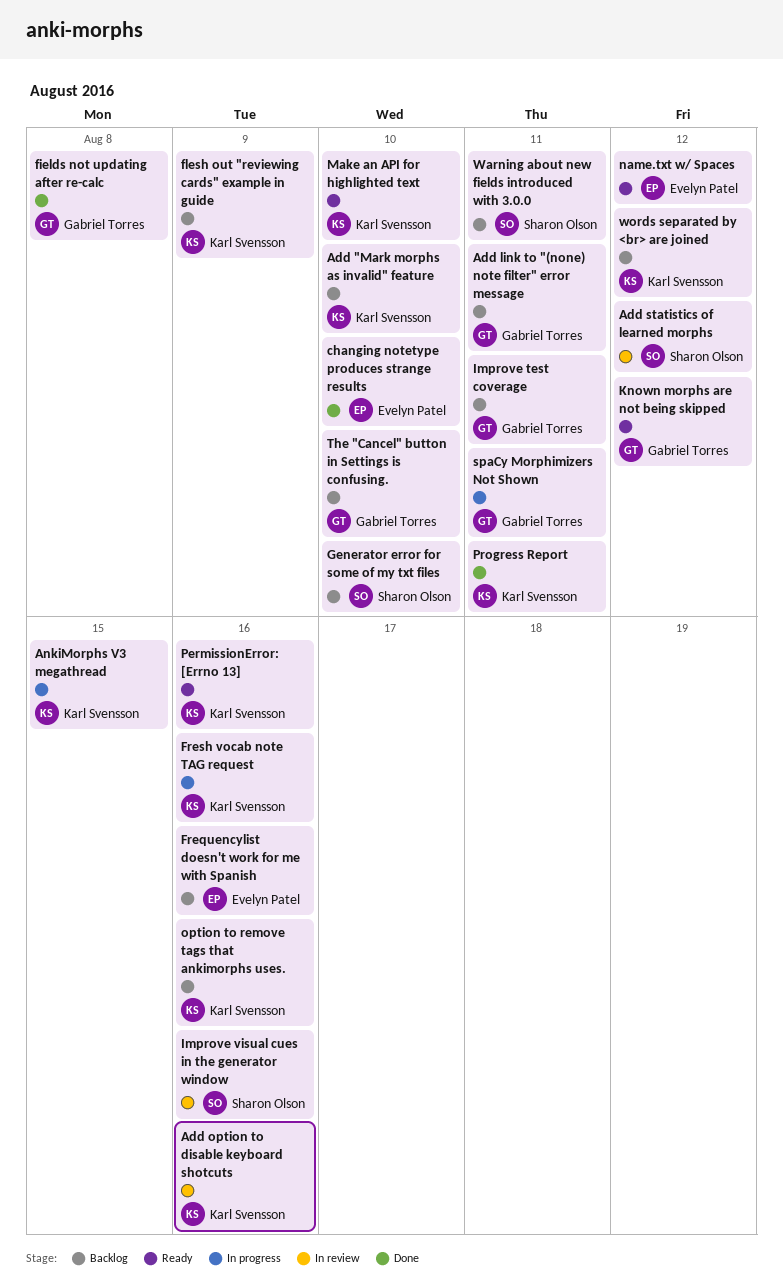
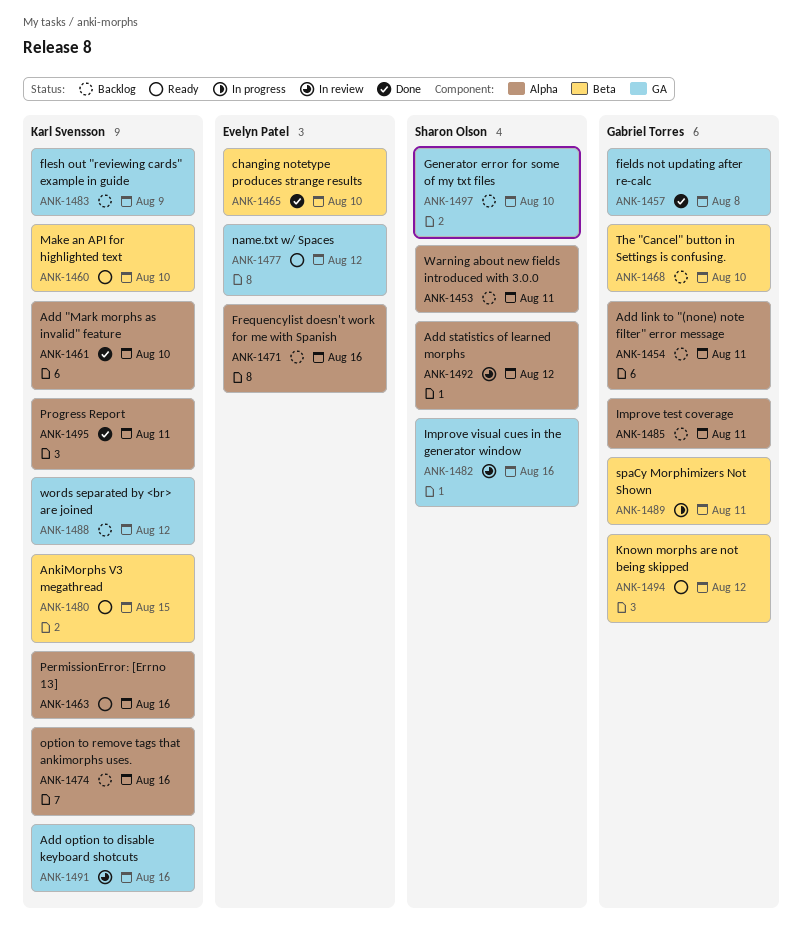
Add "Mark morphs as invalid" feature, status: Backlog -> Done
AnkiMorphs V3 megathread, status: In progress -> Ready
Fresh vocab note TAG request: present -> none

